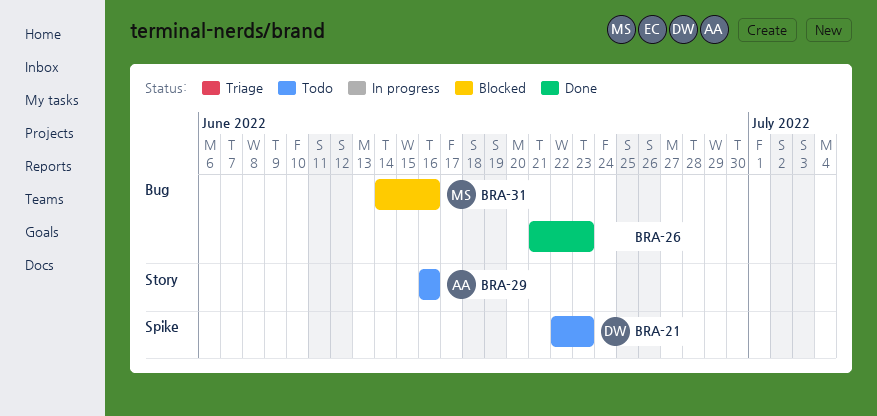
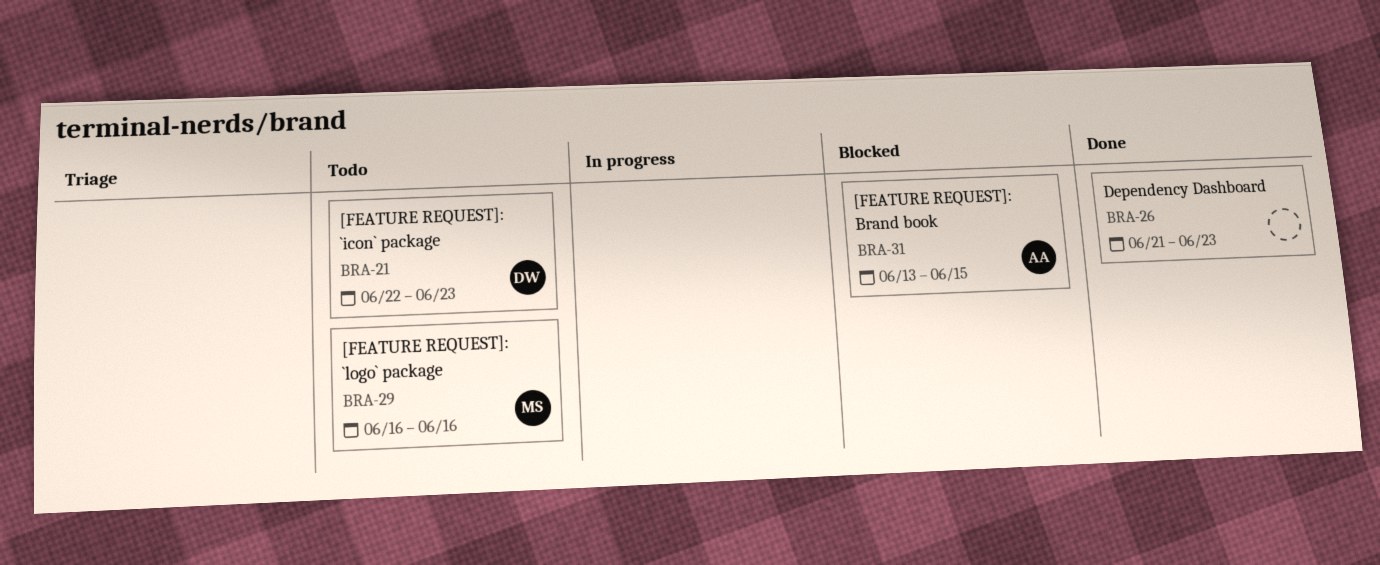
BRA-29, owner: AA -> MS
BRA-31, owner: MS -> AA
BRA-31, start: Jun 14 -> Jun 13
BRA-31, due: Jun 16 -> Jun 15

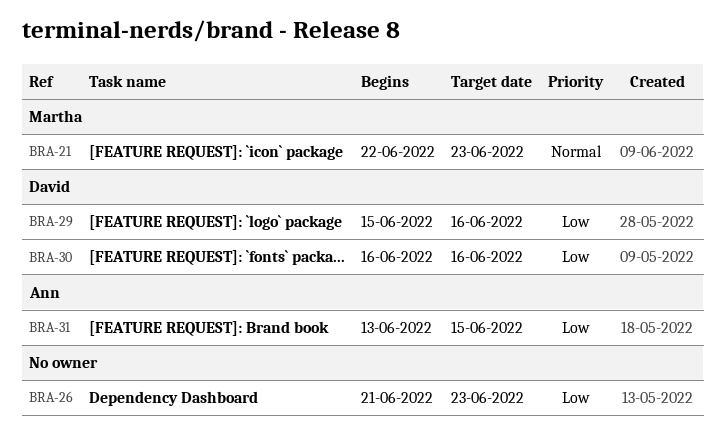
BRA-21, owner: David -> Martha
BRA-29, owner: Martha -> David
BRA-29, start: Jun 16 -> Jun 15
BRA-30: none -> present

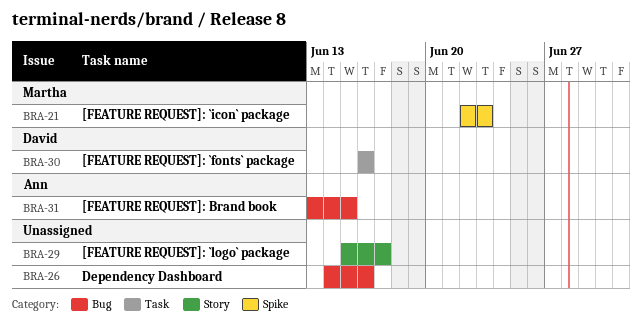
BRA-26, start: Jun 21 -> Jun 14
BRA-26, due: Jun 23 -> Jun 16
BRA-29, owner: David -> none
BRA-29, due: Jun 16 -> Jun 17

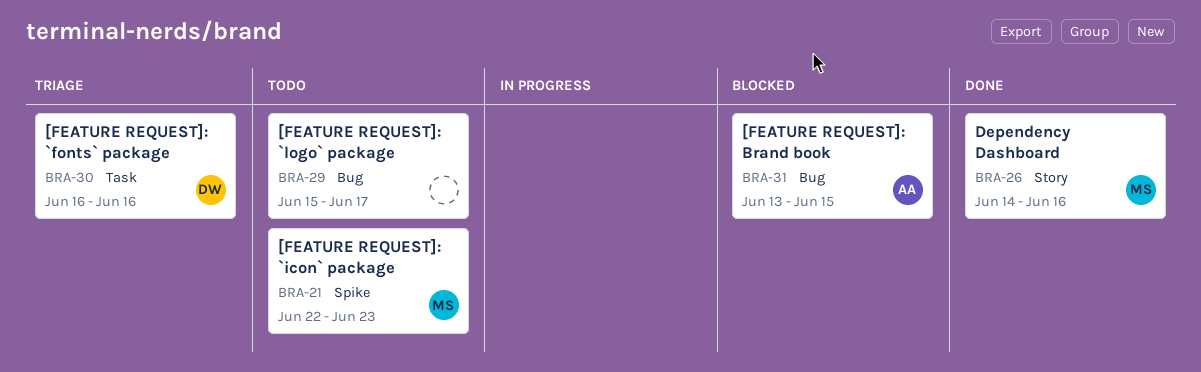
BRA-26, owner: none -> Martha
BRA-26, label: Bug -> Story
BRA-29, label: Story -> Bug

